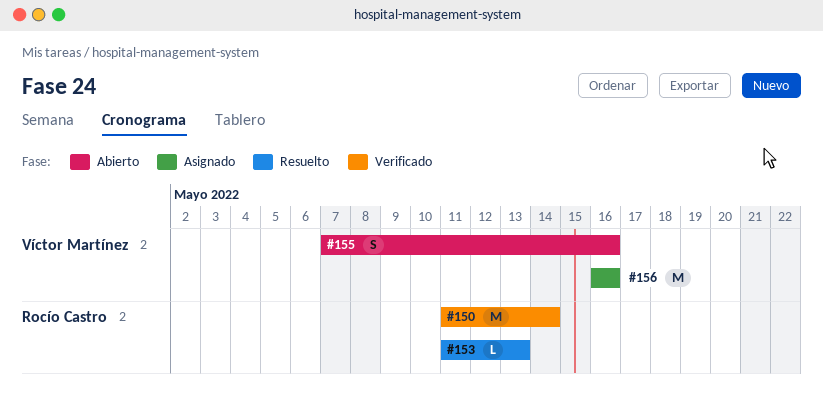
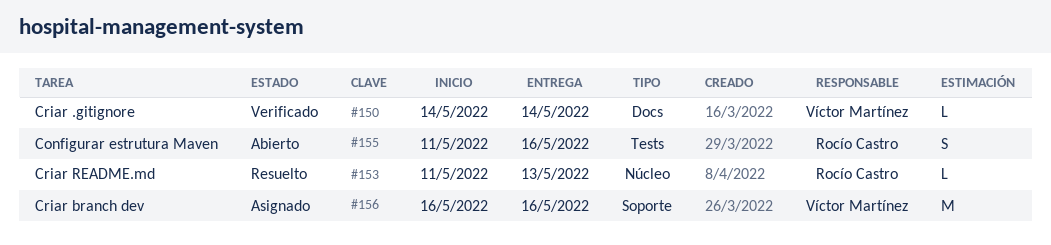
#150, owner: Rocío Castro -> Víctor Martínez
#150, estimate: M -> L
#150, start: May 11 -> May 14
#155, owner: Víctor Martínez -> Rocío Castro
#155, start: May 7 -> May 11

